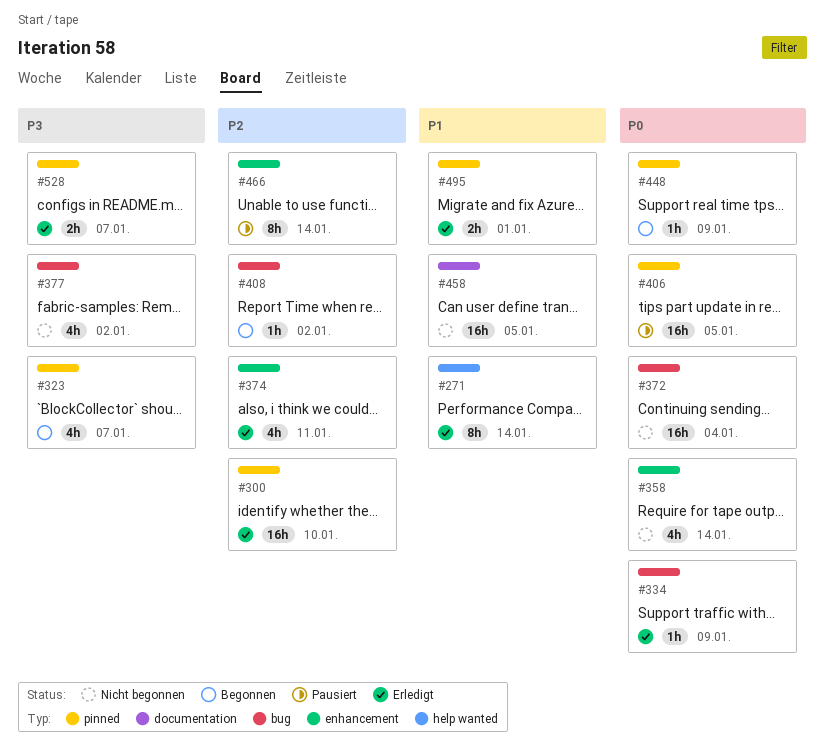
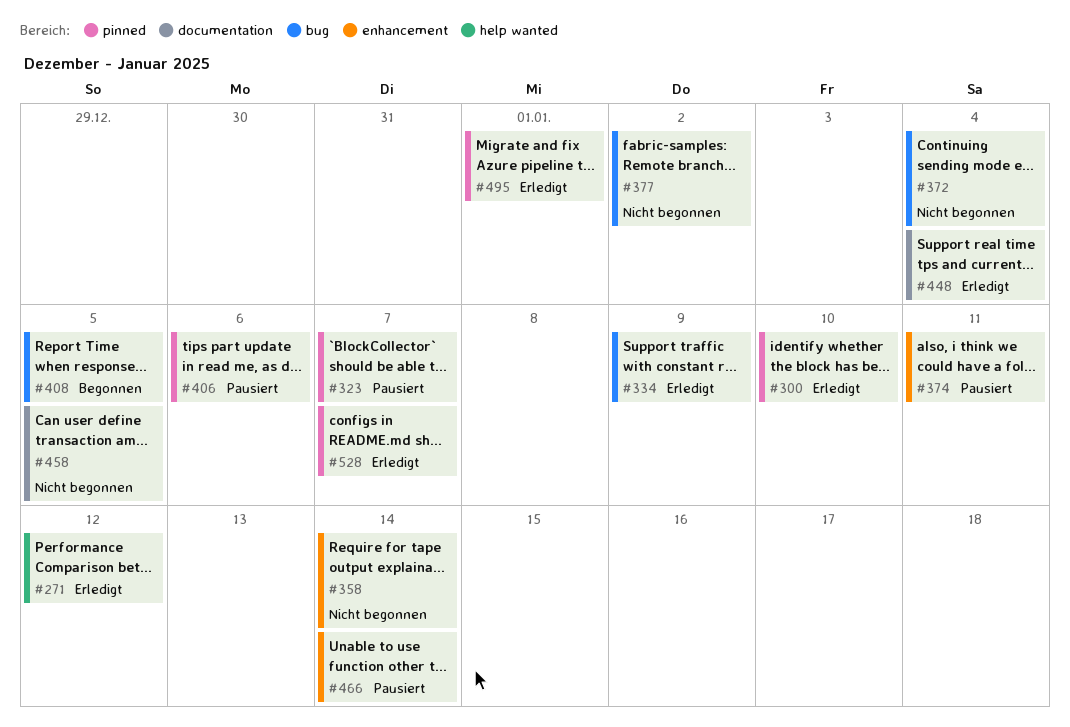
#271, due: Jan 14 -> Jan 12
#323, status: Begonnen -> Pausiert
#374, status: Erledigt -> Pausiert
#406, due: Jan 5 -> Jan 6
#408, due: Jan 2 -> Jan 5
#448, status: Begonnen -> Erledigt
#448, label: pinned -> documentation
#448, due: Jan 9 -> Jan 4

